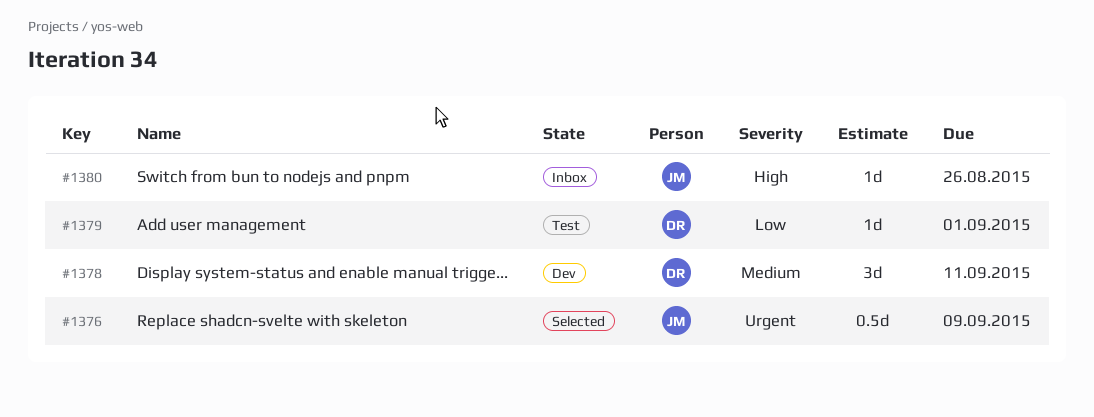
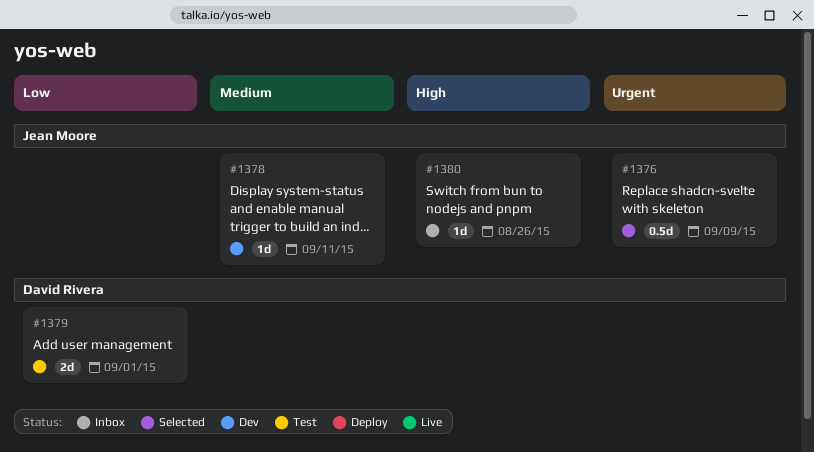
#1378, owner: David Rivera -> Jean Moore
#1378, estimate: 3d -> 1d
#1379, estimate: 1d -> 2d

